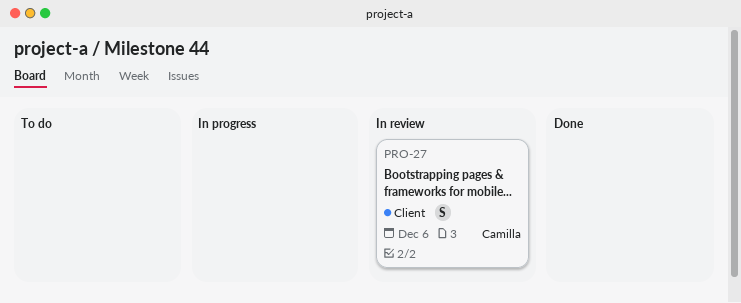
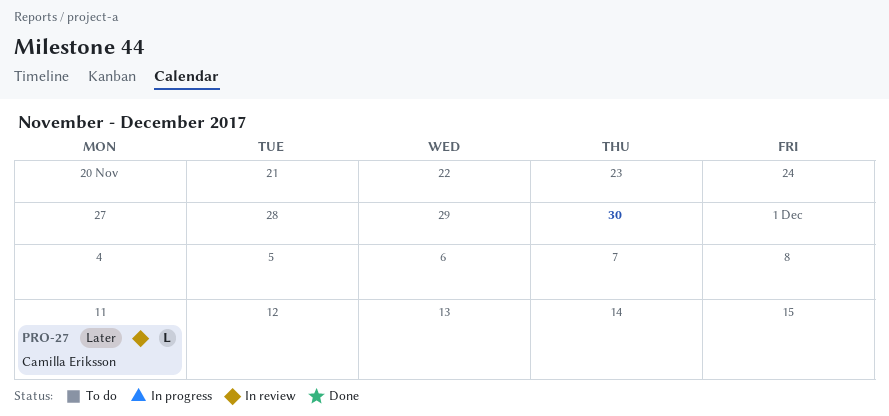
PRO-27, estimate: S -> L
PRO-27, due: Dec 6 -> Dec 11

